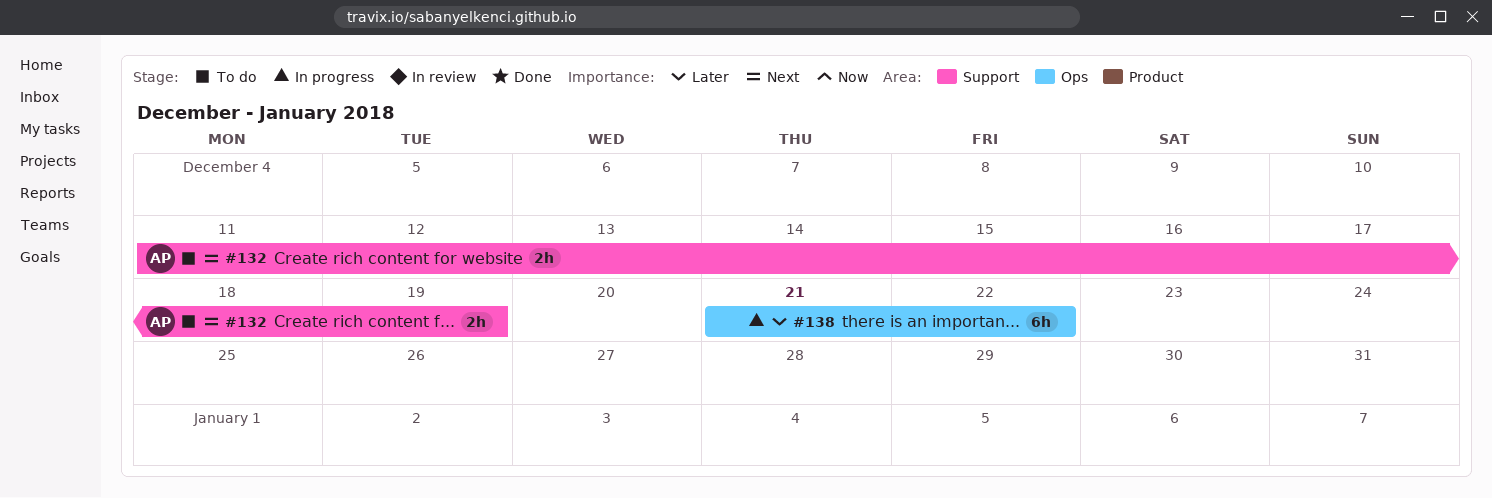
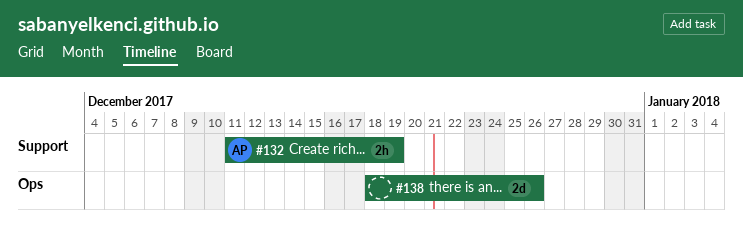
#138, estimate: 6h -> 2d
#138, start: Dec 21 -> Dec 18
#138, due: Dec 22 -> Dec 26

